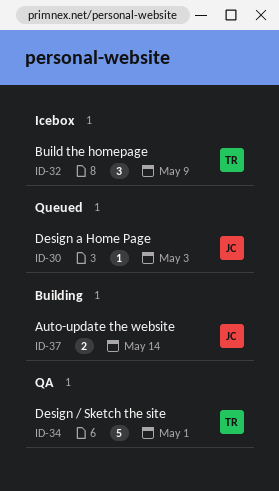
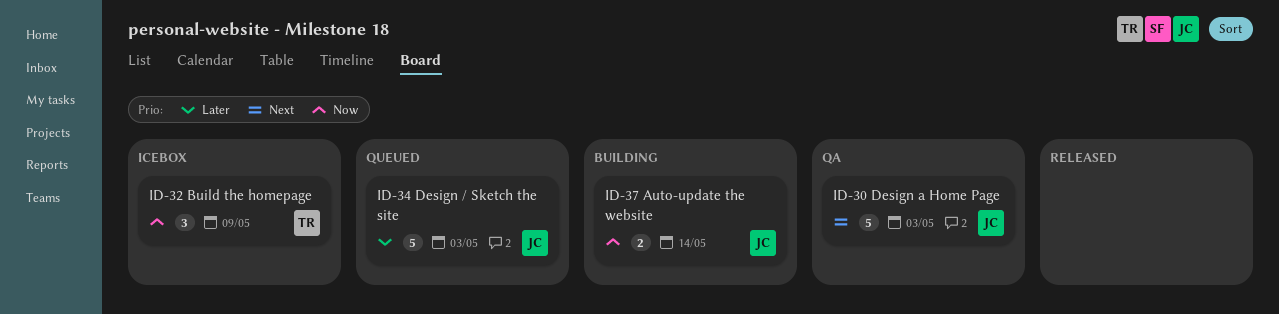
ID-30, status: Queued -> QA
ID-30, estimate: 1 -> 5
ID-34, status: QA -> Queued
ID-34, owner: TR -> JC
ID-34, due: May 1 -> May 3

